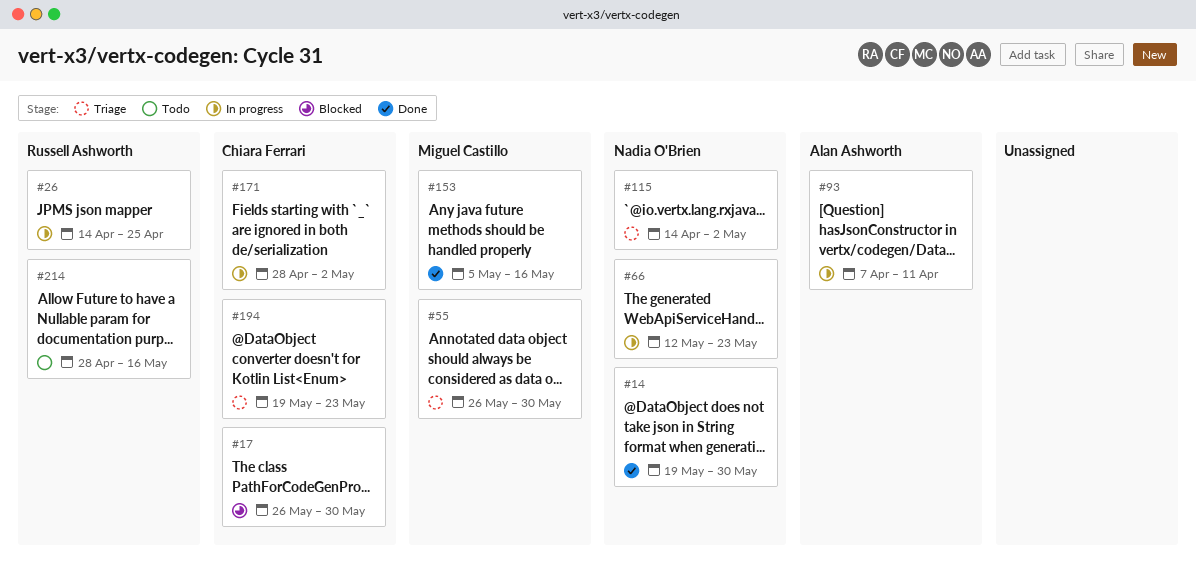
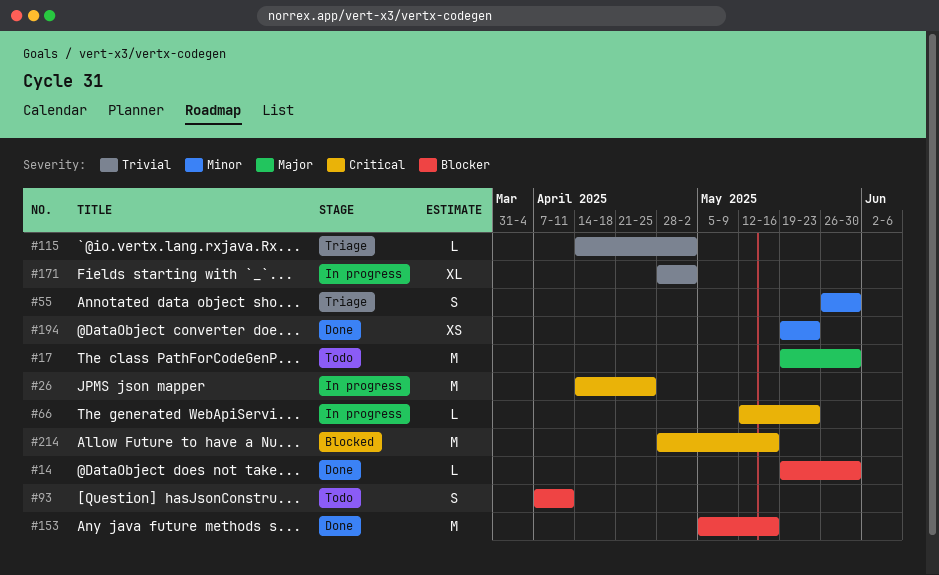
#17, status: Blocked -> Todo
#17, start: May 26 -> May 19
#93, status: In progress -> Todo
#194, status: Triage -> Done
#214, status: Todo -> Blocked

